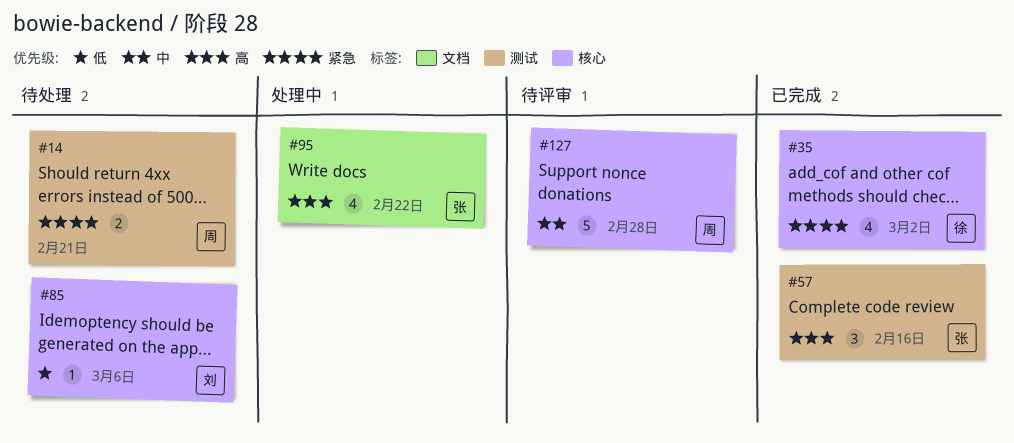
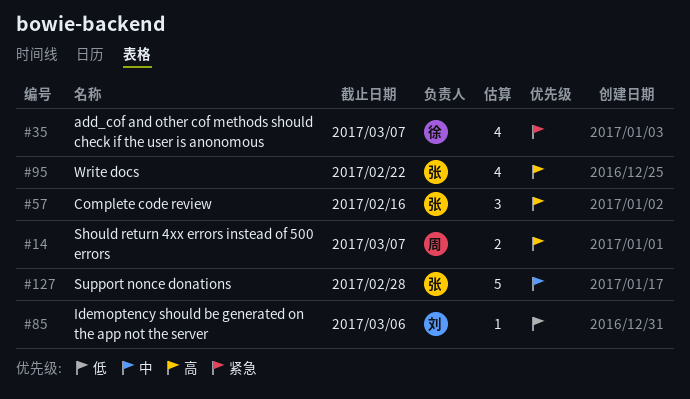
#14, priority: 紧急 -> 高
#14, due: Feb 21 -> Mar 7
#35, due: Mar 2 -> Mar 7
#127, owner: 周 -> 张

